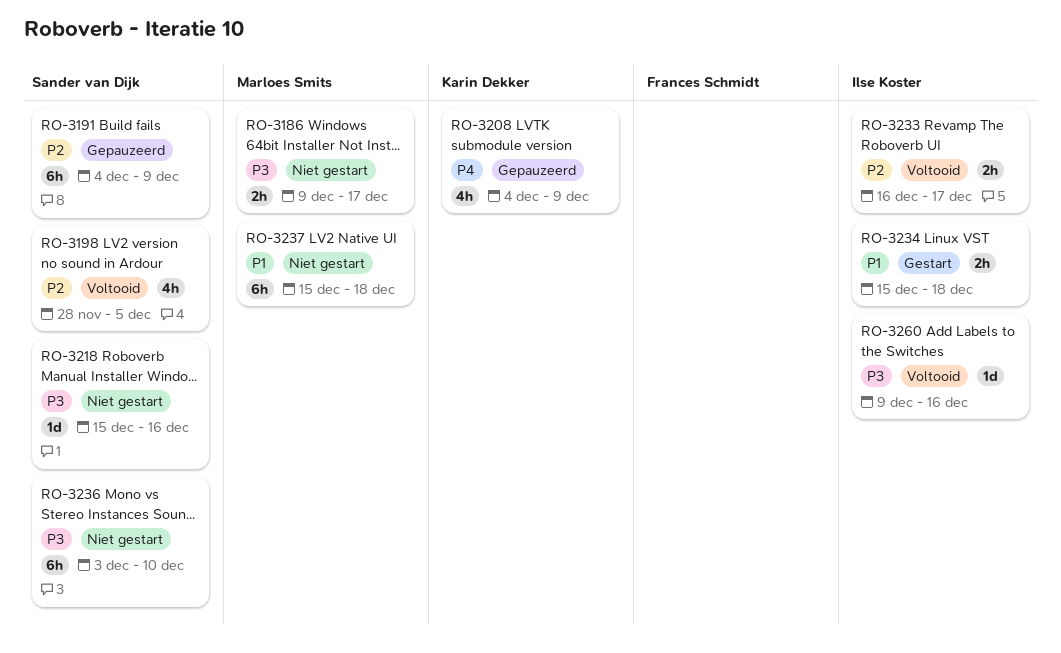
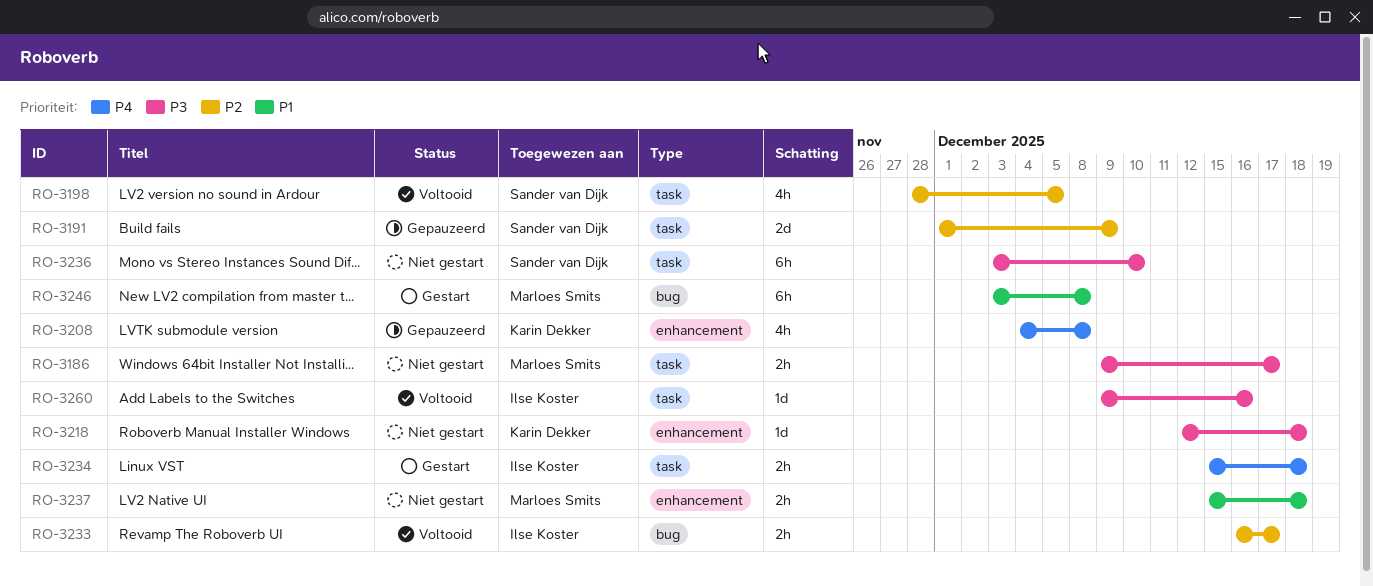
RO-3191, estimate: 6h -> 2d
RO-3191, start: Dec 4 -> Dec 1
RO-3208, due: Dec 9 -> Dec 8
RO-3218, owner: Sander van Dijk -> Karin Dekker
RO-3218, start: Dec 15 -> Dec 12
RO-3218, due: Dec 16 -> Dec 18
RO-3234, priority: P1 -> P4
RO-3237, estimate: 6h -> 2h
RO-3246: none -> present

